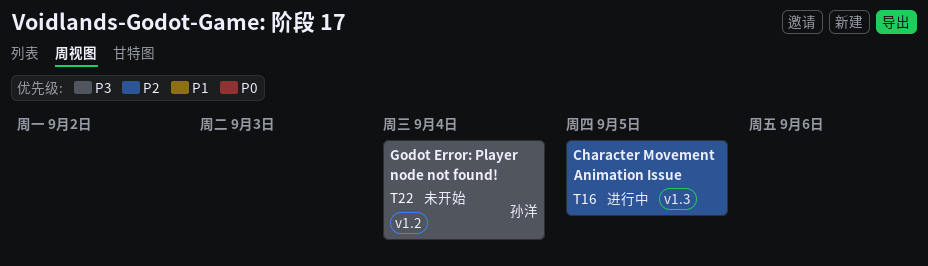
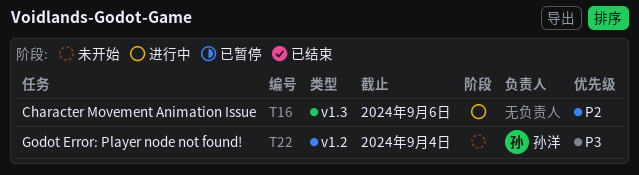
T16, due: Sep 5 -> Sep 6

